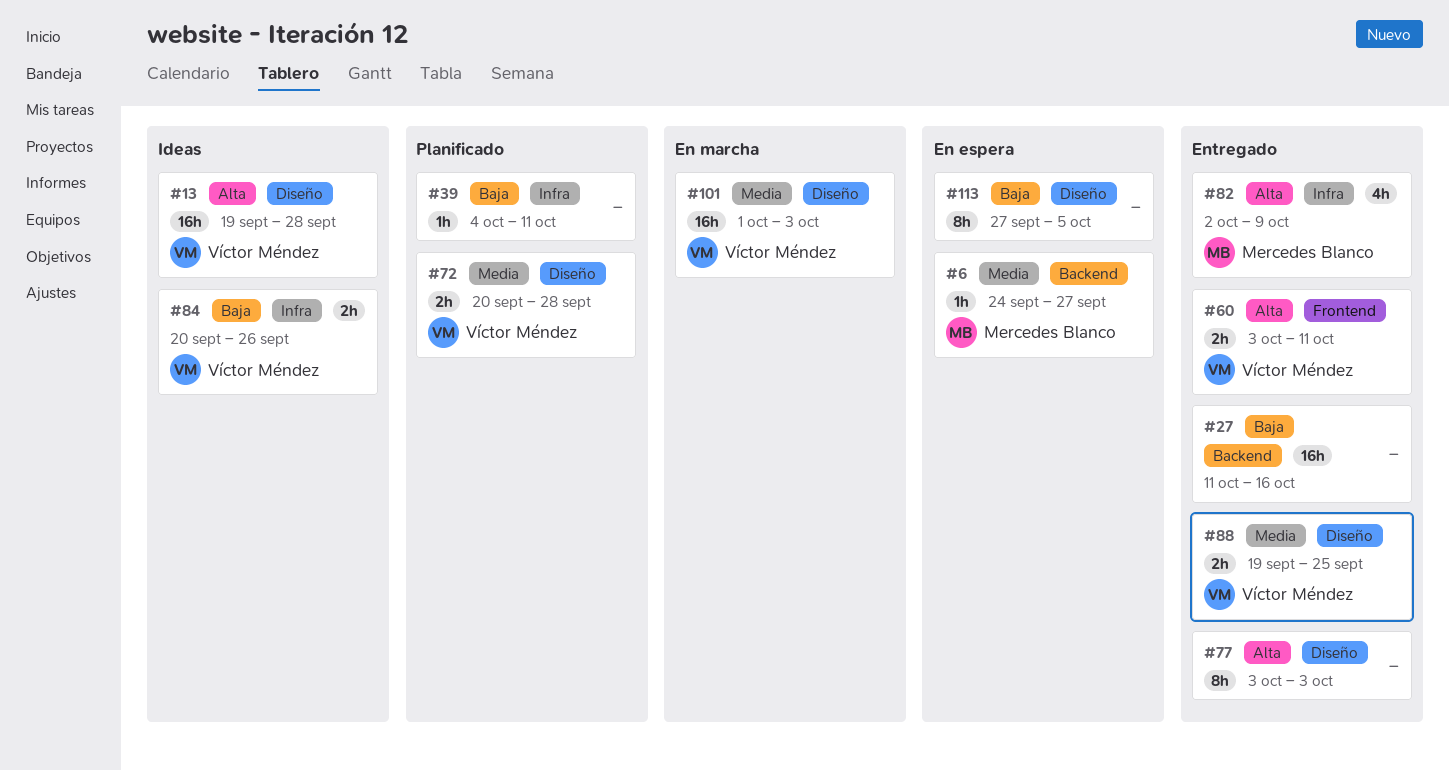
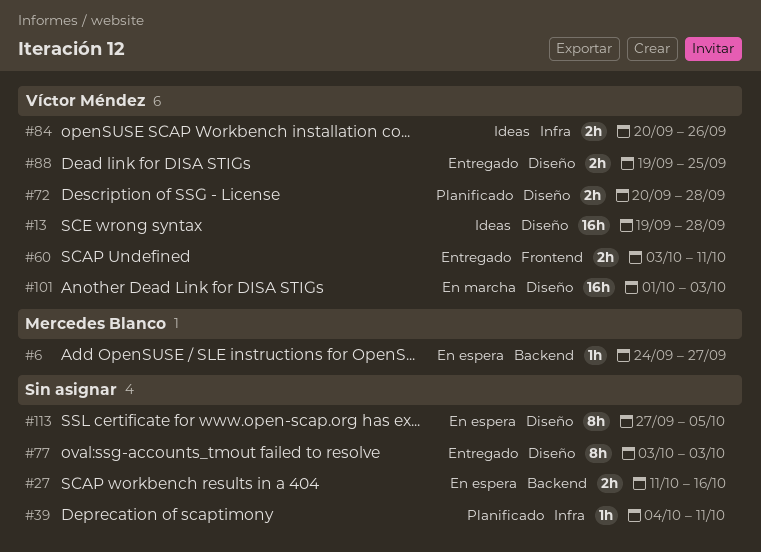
#27, status: Entregado -> En espera
#27, estimate: 16h -> 2h
#82: present -> none

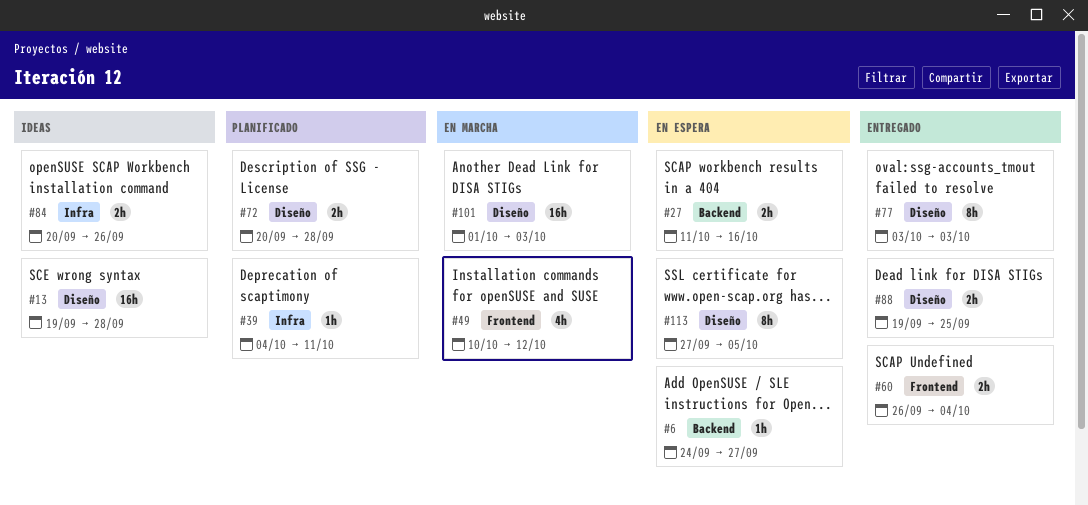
#49: none -> present
#60, start: Oct 3 -> Sep 26
#60, due: Oct 11 -> Oct 4

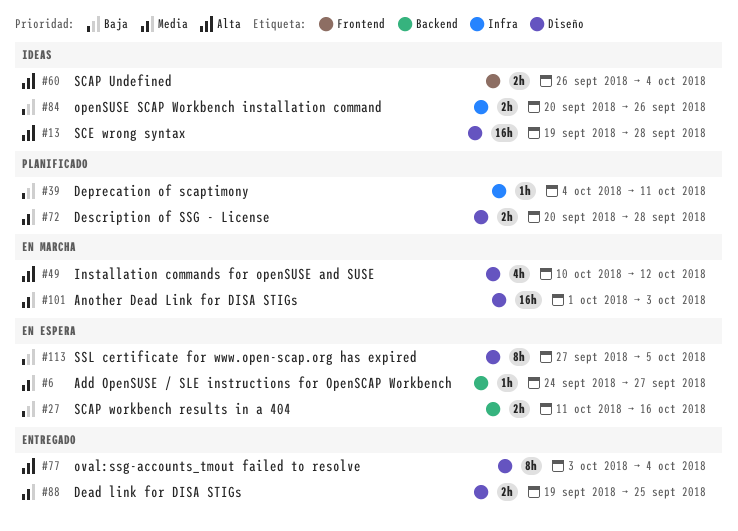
#49, label: Frontend -> Diseño
#60, status: Entregado -> Ideas
#77, due: Oct 3 -> Oct 4

